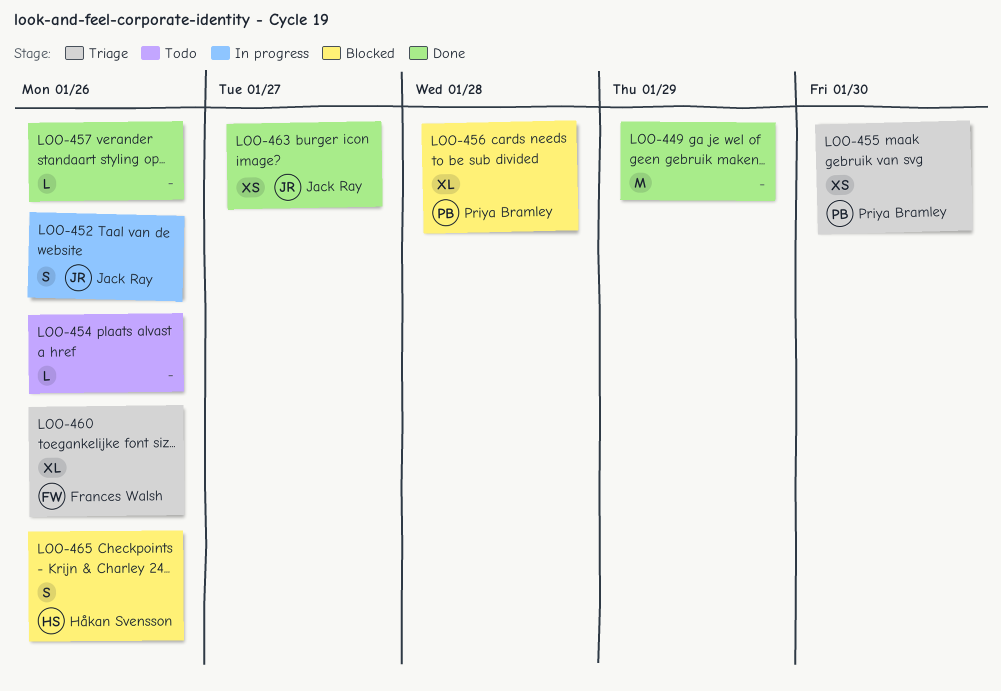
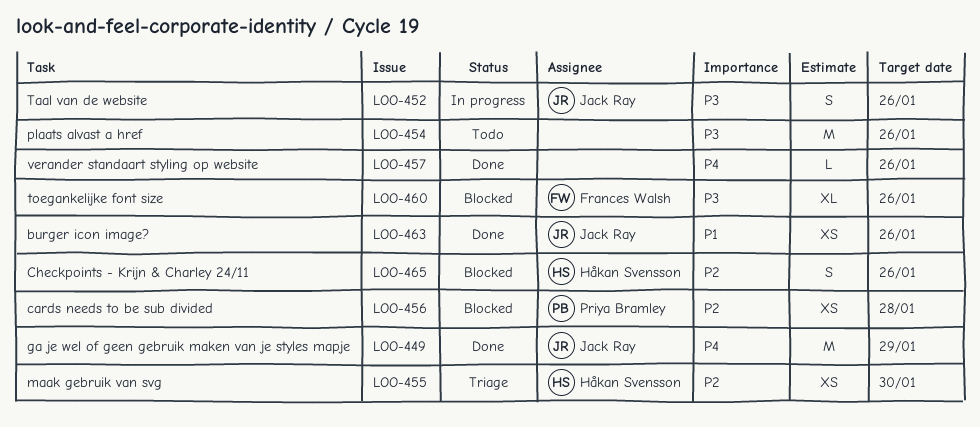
LOO-449, owner: none -> Jack Ray
LOO-454, estimate: L -> M
LOO-455, owner: Priya Bramley -> Håkan Svensson
LOO-456, estimate: XL -> XS
LOO-460, status: Triage -> Blocked
LOO-463, due: Jan 27 -> Jan 26

